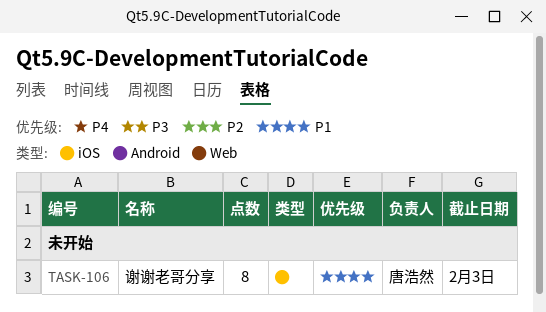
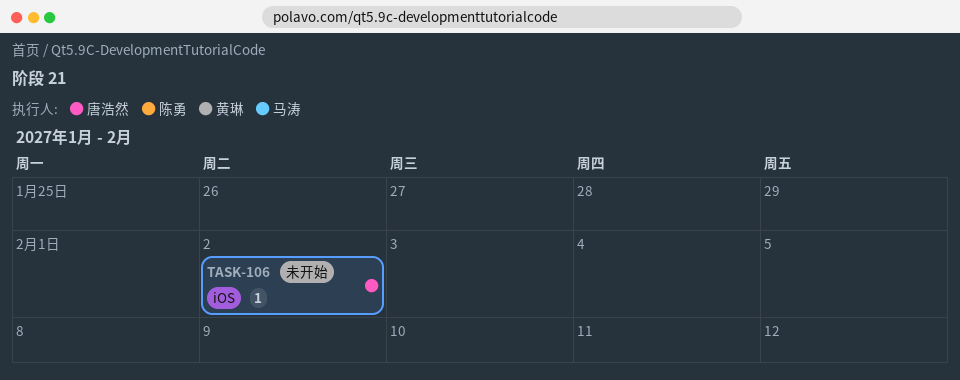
TASK-106, estimate: 8 -> 1
TASK-106, due: Feb 3 -> Feb 2

